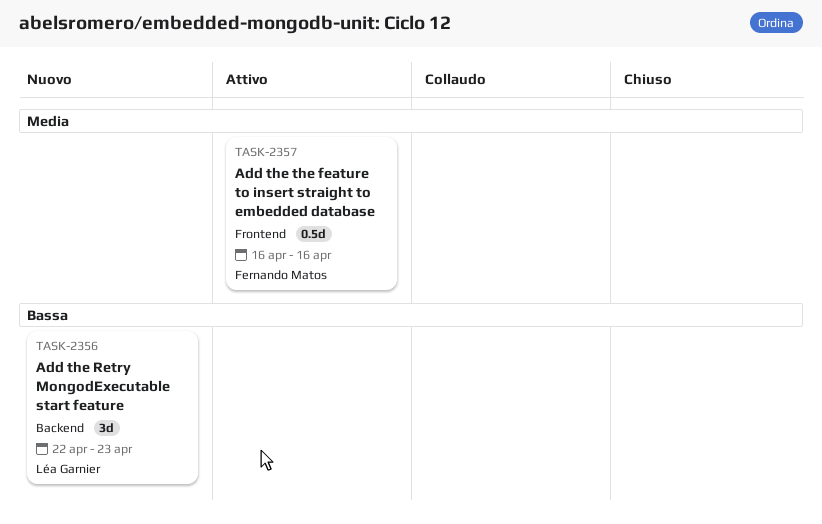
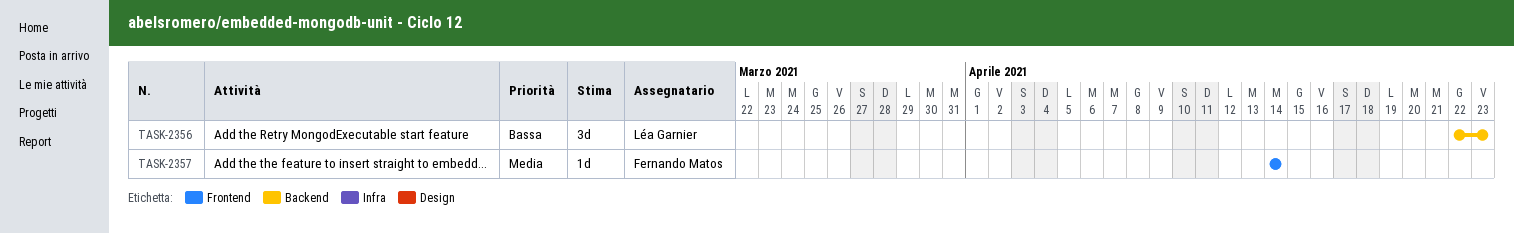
TASK-2357, estimate: 0.5d -> 1d
TASK-2357, start: Apr 16 -> Apr 14
TASK-2357, due: Apr 16 -> Apr 14

